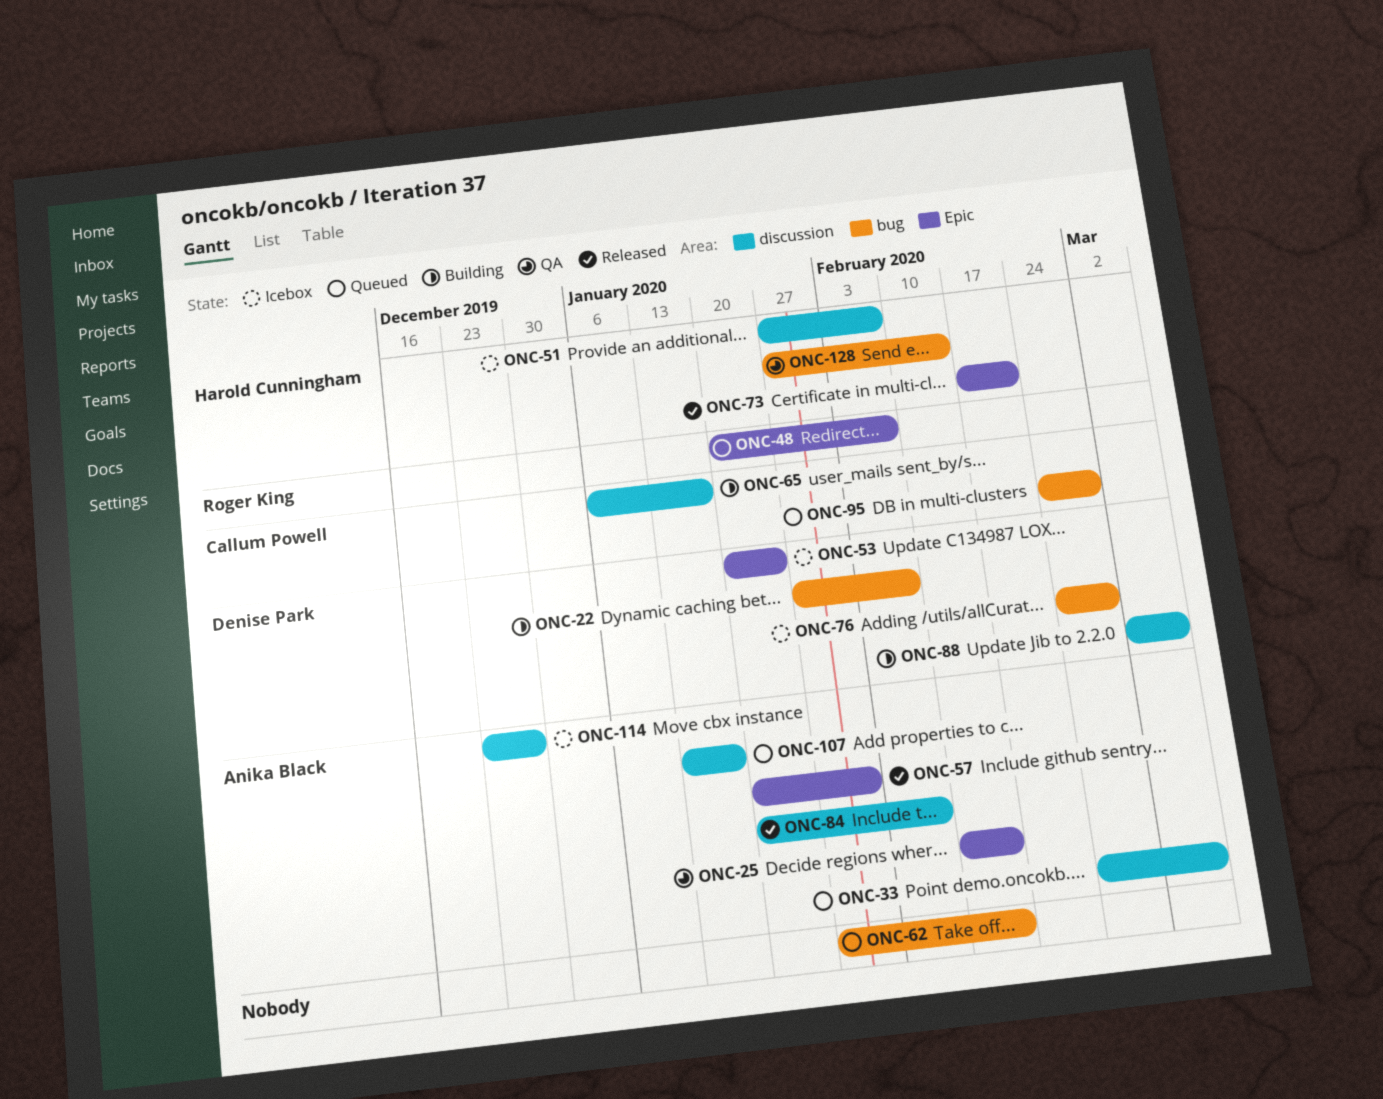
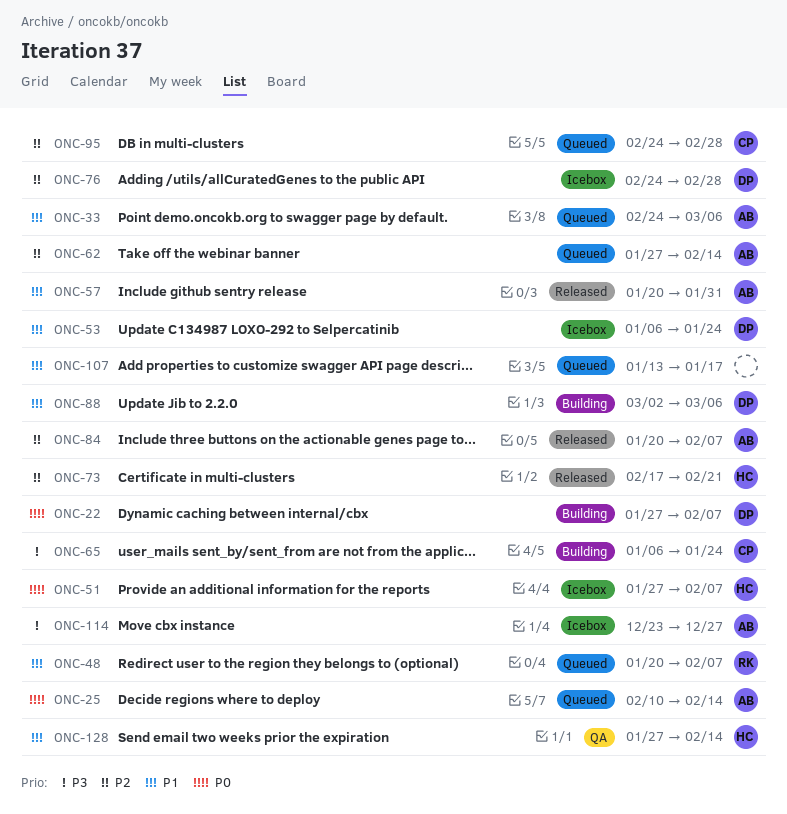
ONC-25, status: QA -> Queued
ONC-53, start: Jan 20 -> Jan 6
ONC-62, owner: none -> Anika Black
ONC-65, due: Jan 17 -> Jan 24
ONC-107, owner: Anika Black -> none

